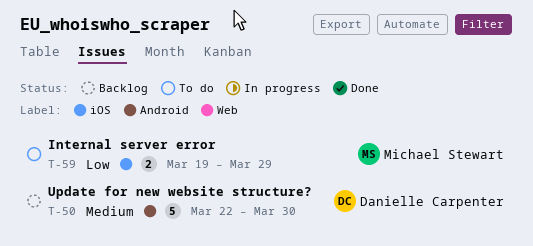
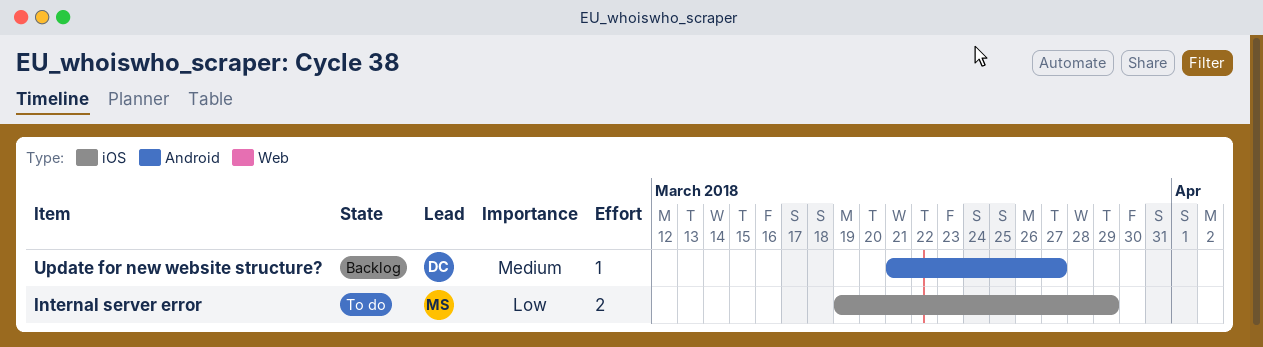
Update for new website structure?, estimate: 5 -> 1
Update for new website structure?, start: Mar 22 -> Mar 21
Update for new website structure?, due: Mar 30 -> Mar 27

